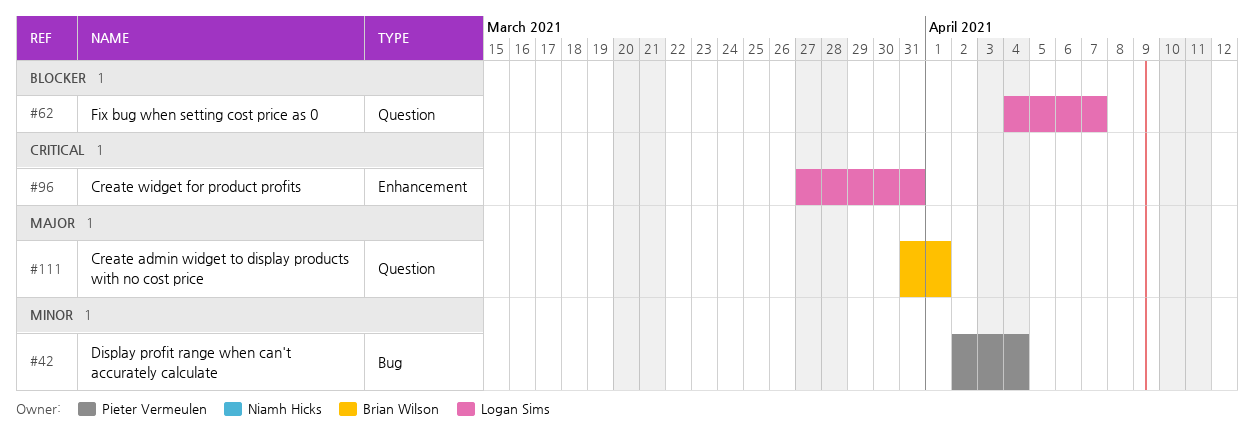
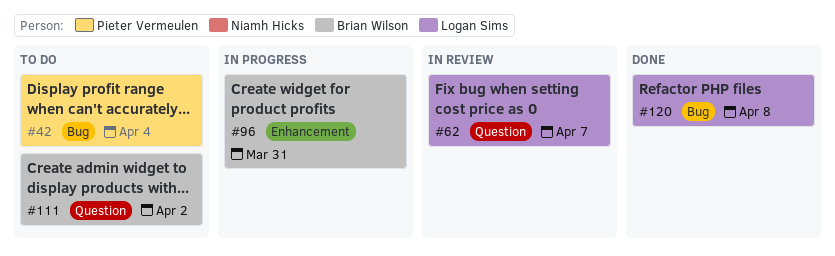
#96, owner: Logan Sims -> Brian Wilson
#111, due: Apr 1 -> Apr 2
#120: none -> present

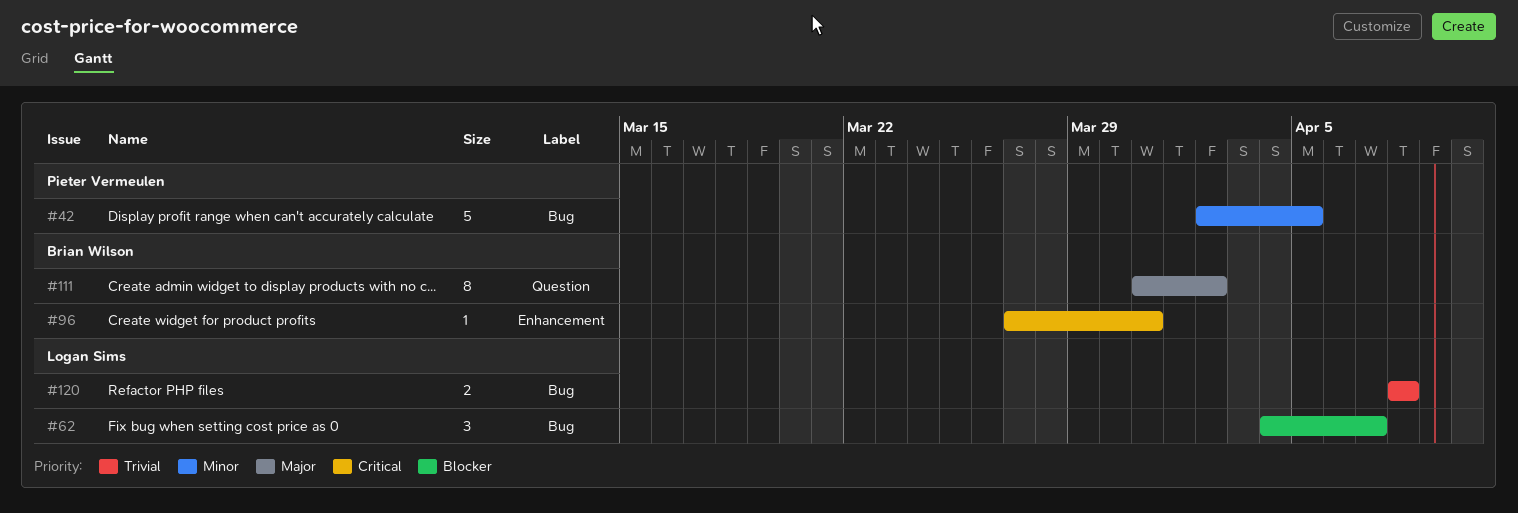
#42, due: Apr 4 -> Apr 5
#62, label: Question -> Bug

